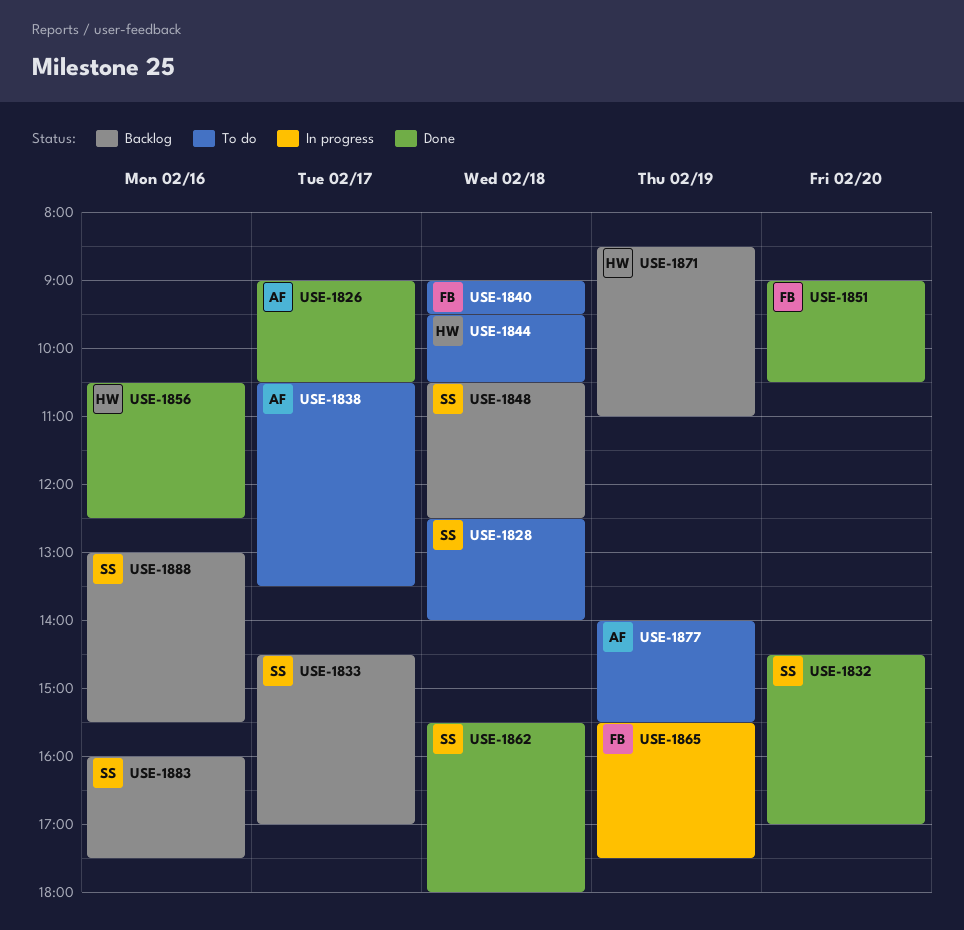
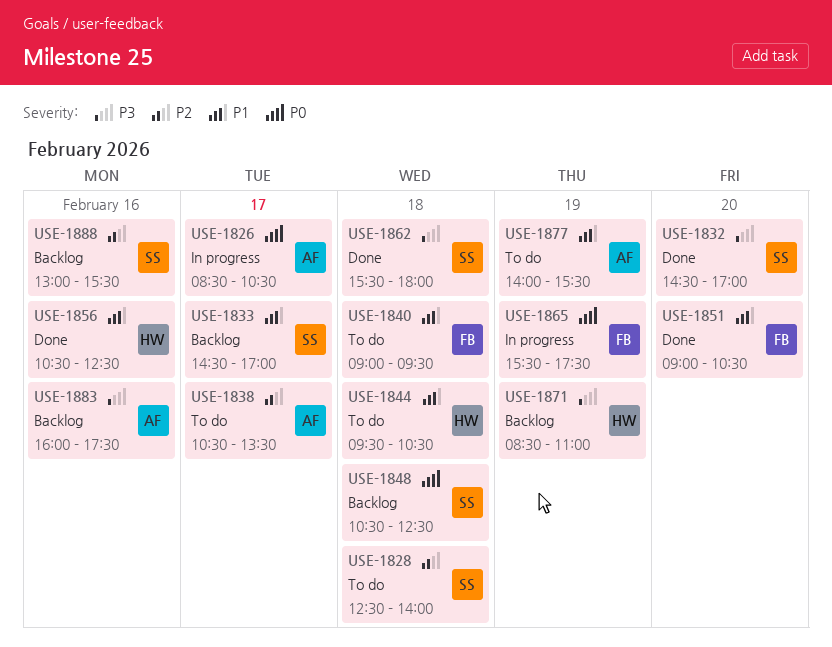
USE-1826, status: Done -> In progress
USE-1826, begins: 09:00 -> 08:30
USE-1883, owner: SS -> AF

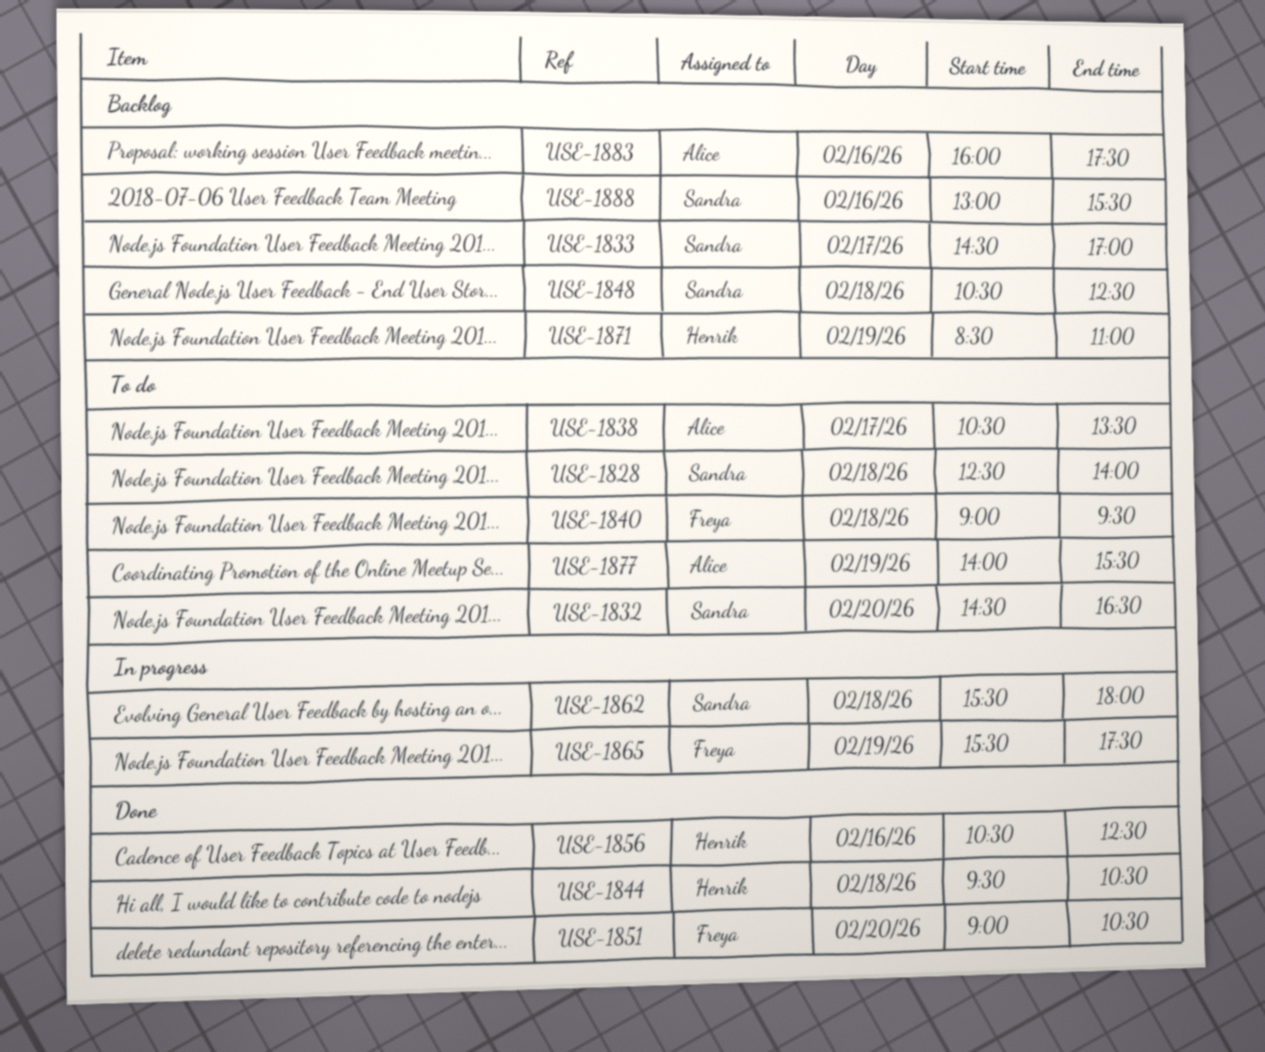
USE-1826: present -> none
USE-1832, status: Done -> To do
USE-1832, ends: 17:00 -> 16:30
USE-1844, status: To do -> Done
USE-1862, status: Done -> In progress

